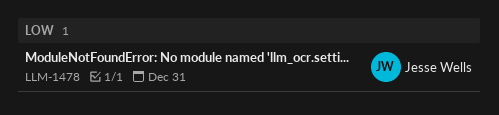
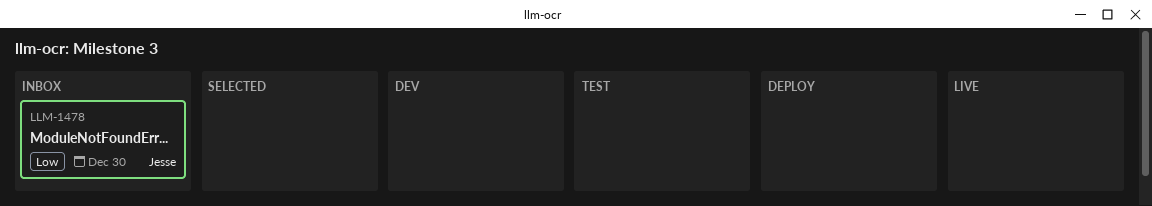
LLM-1478, due: Dec 31 -> Dec 30

